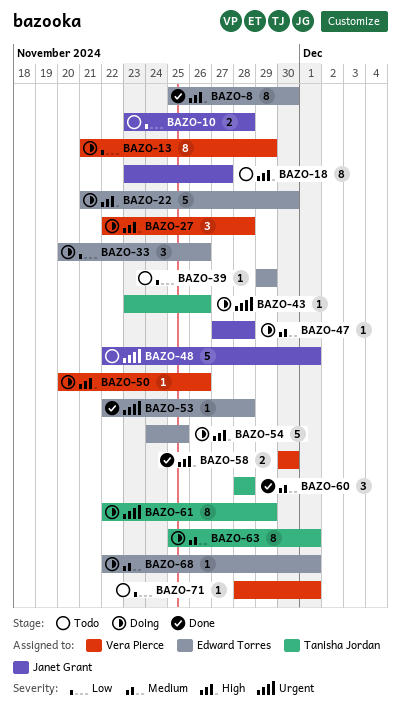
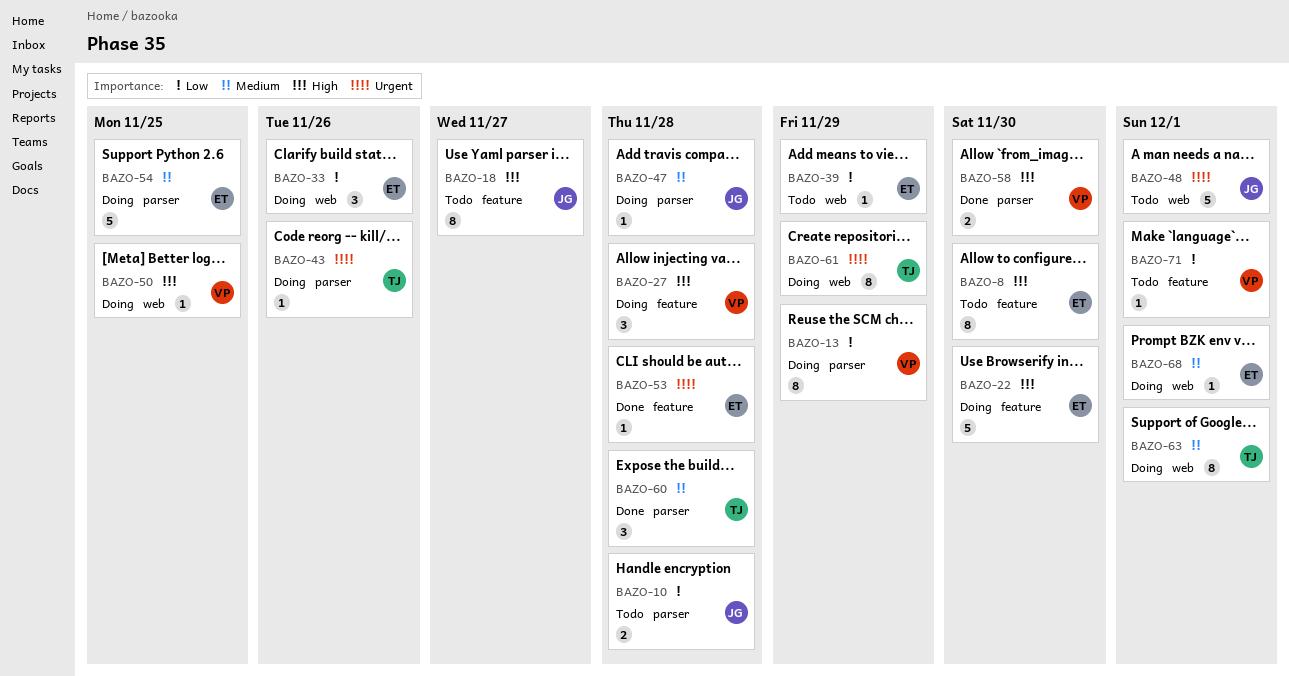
BAZO-8, status: Done -> Todo
BAZO-50, due: Nov 26 -> Nov 25
BAZO-54, priority: High -> Medium

